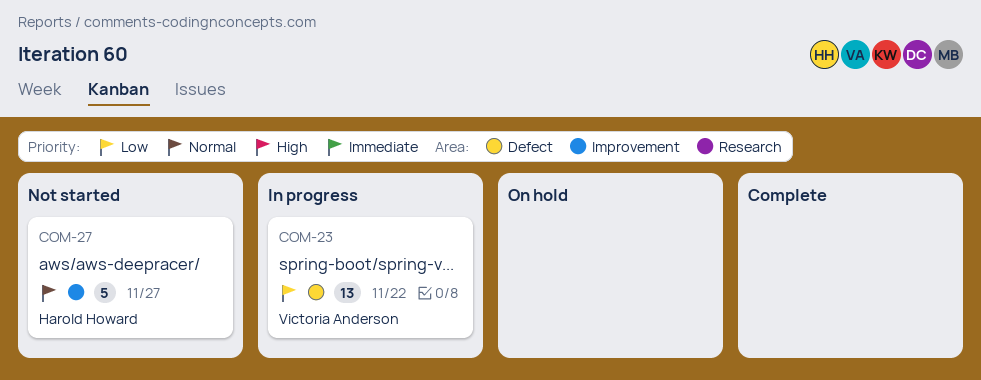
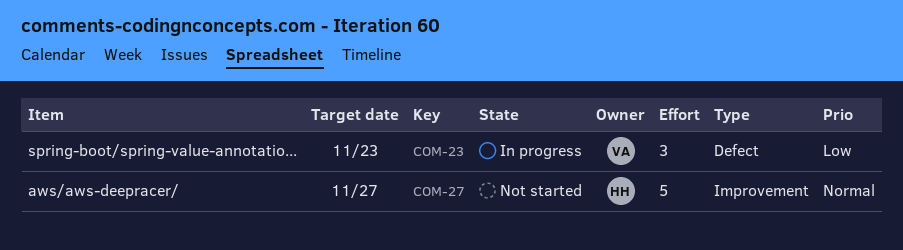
COM-23, estimate: 13 -> 3
COM-23, due: Nov 22 -> Nov 23

